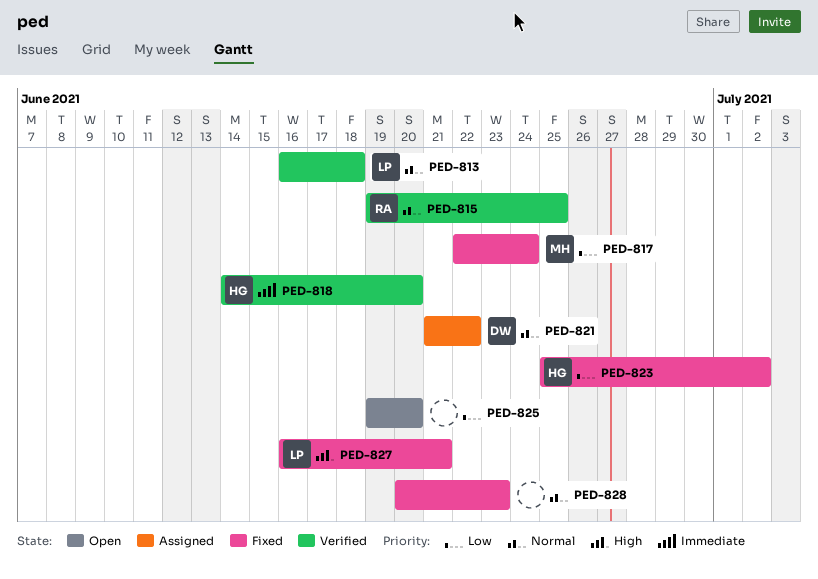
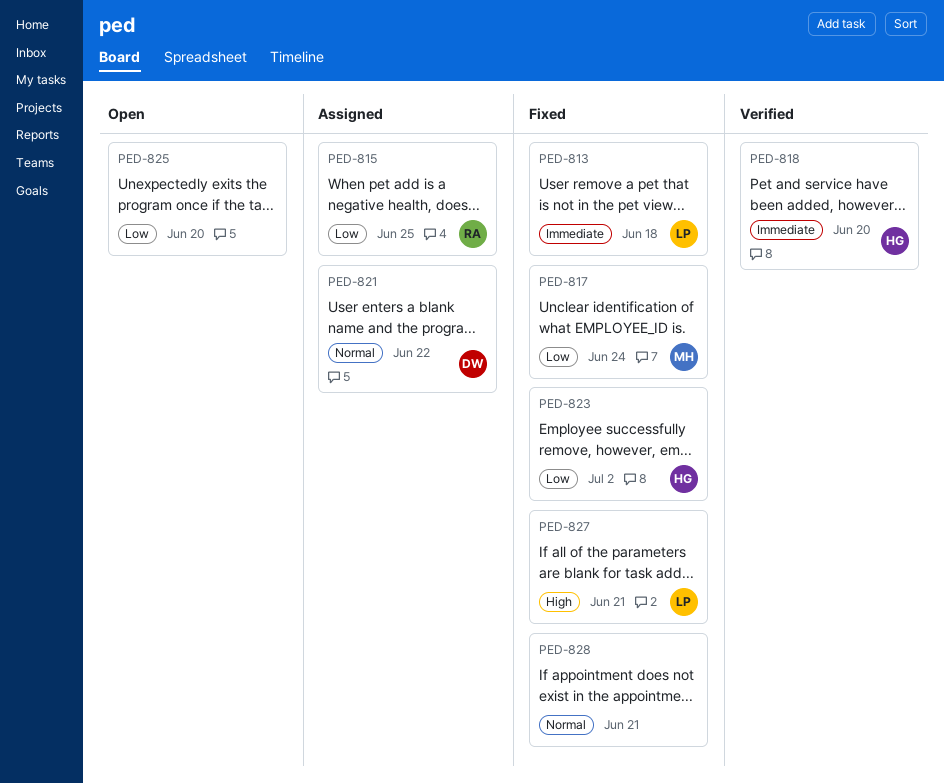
PED-813, status: Verified -> Fixed
PED-813, priority: Normal -> Immediate
PED-815, status: Verified -> Assigned
PED-815, priority: Normal -> Low
PED-828, due: Jun 23 -> Jun 21

